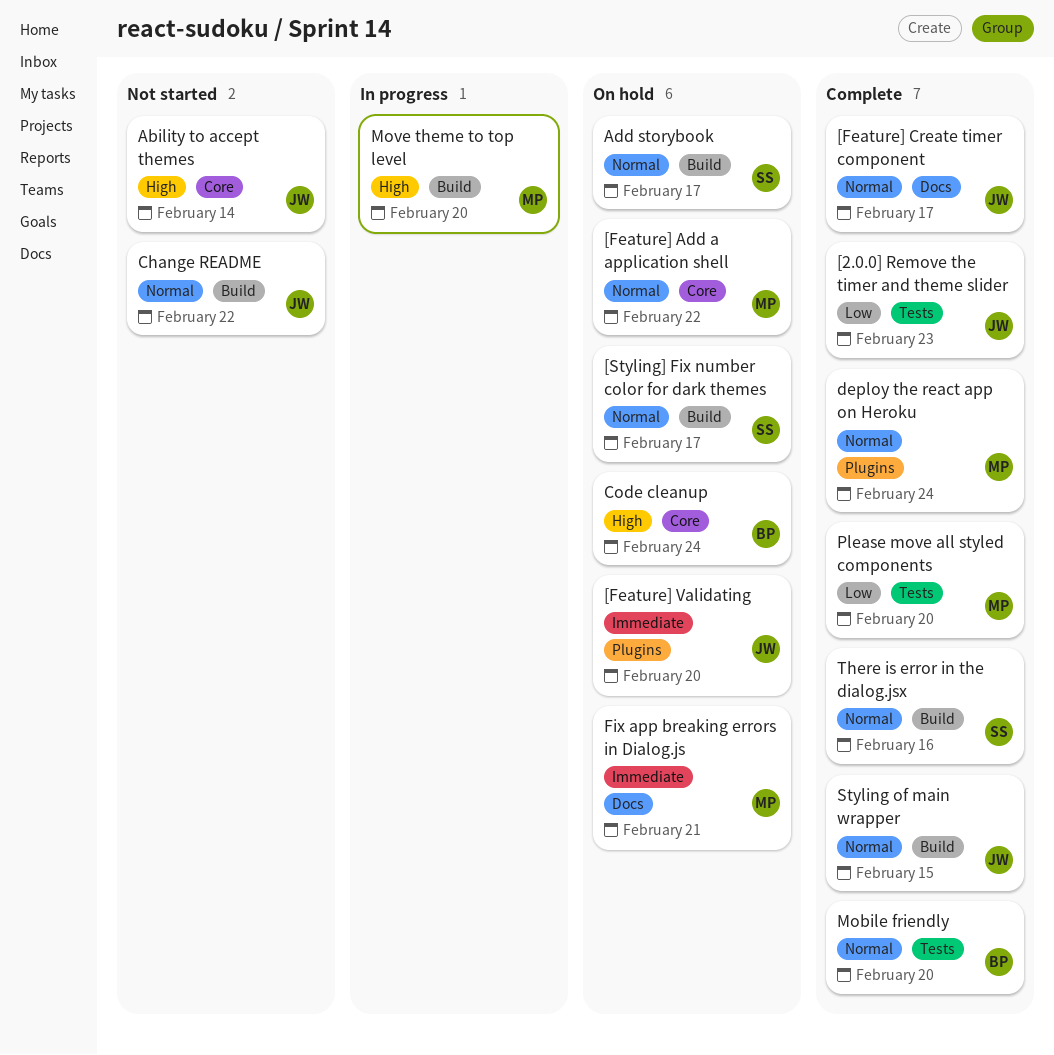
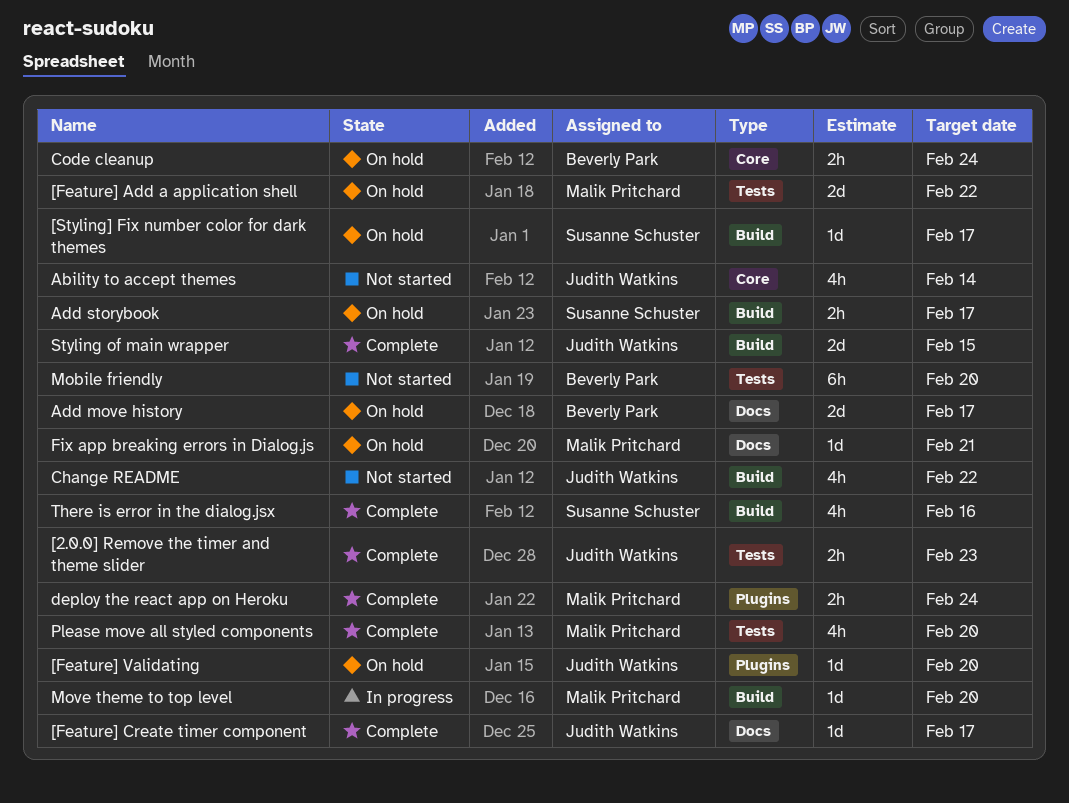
[Feature] Add a application shell, label: Core -> Tests
Add move history: none -> present
Mobile friendly, status: Complete -> Not started

